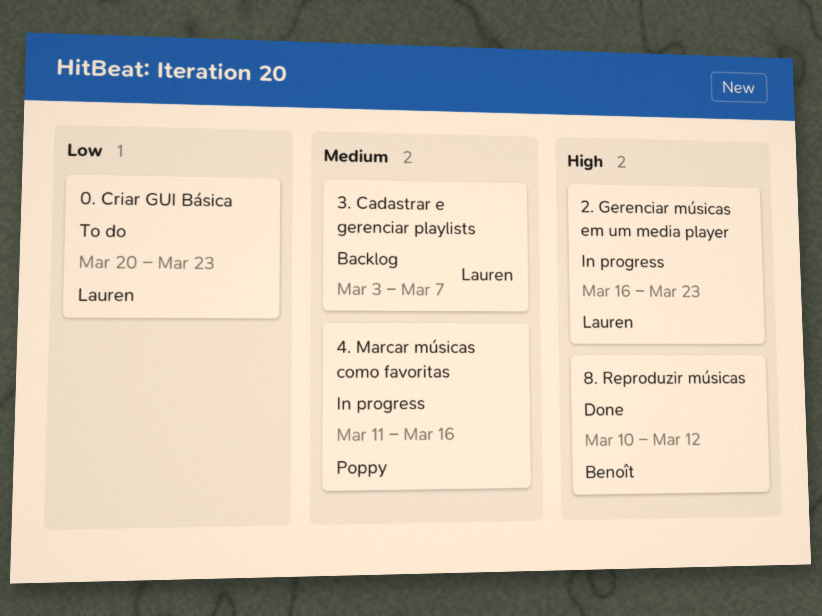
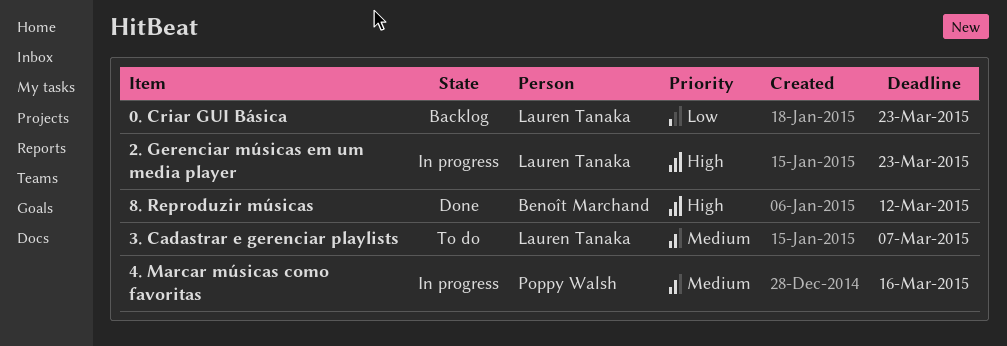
0. Criar GUI Básica, status: To do -> Backlog
3. Cadastrar e gerenciar playlists, status: Backlog -> To do

